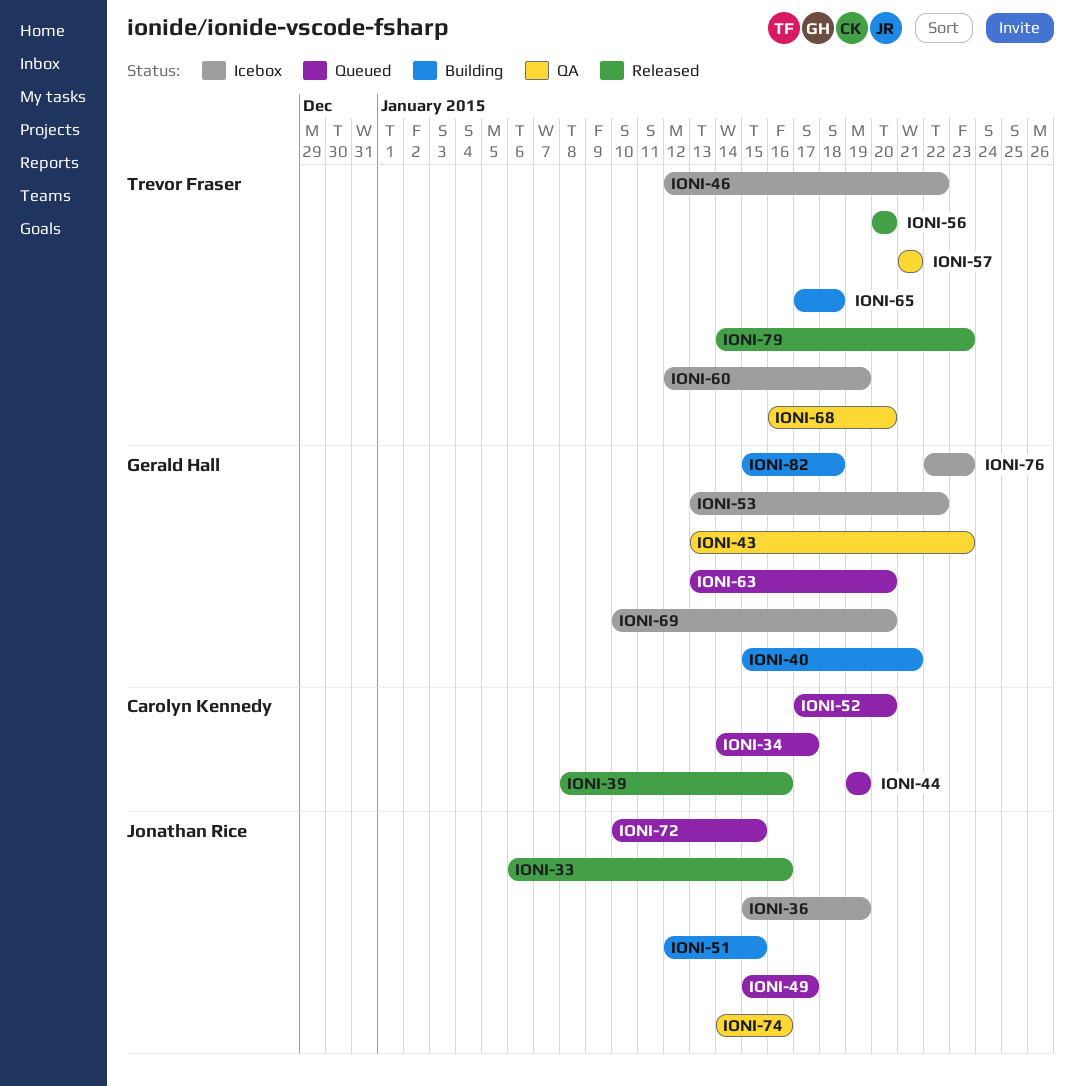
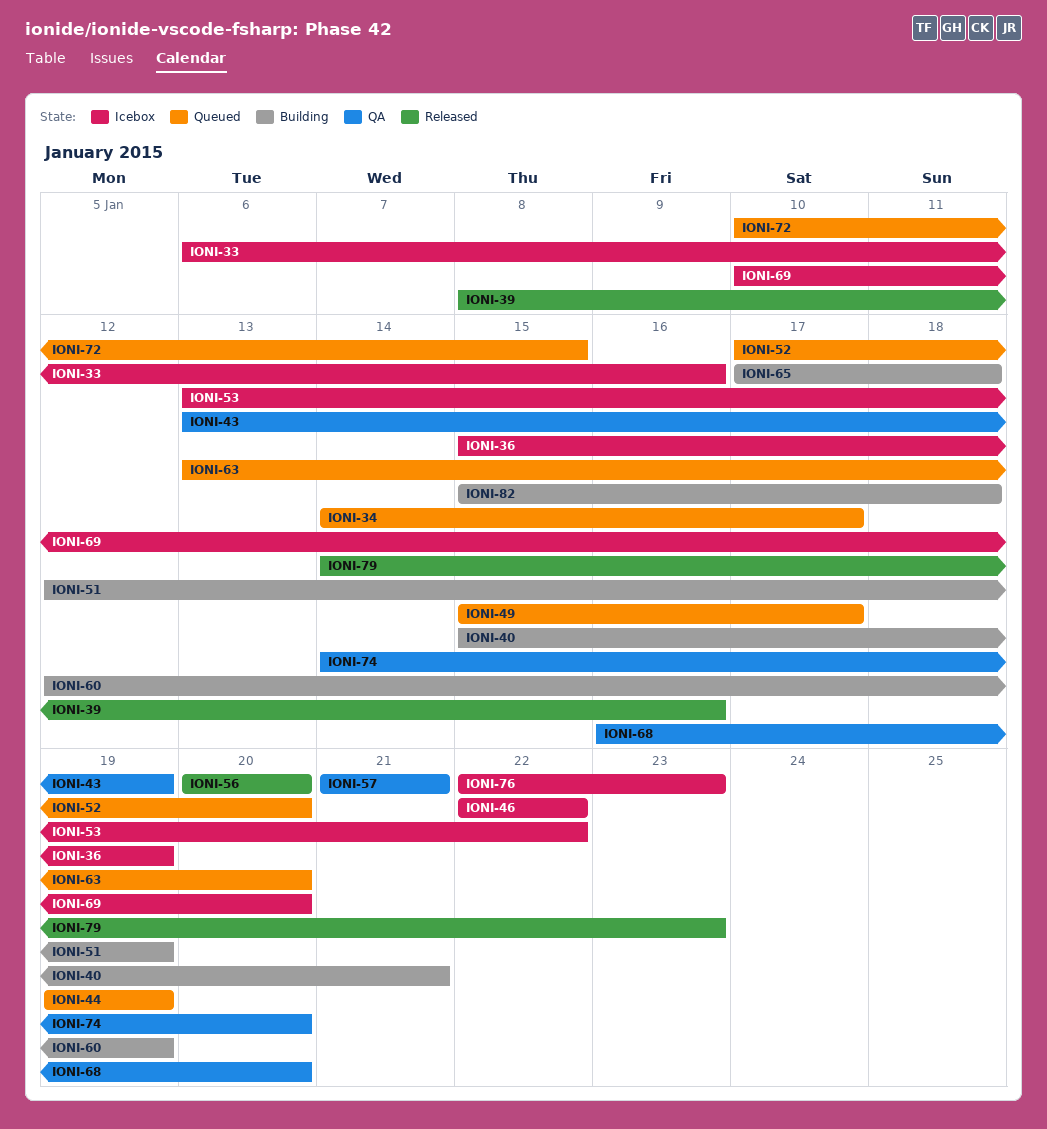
IONI-33, status: Released -> Icebox
IONI-43, due: Jan 23 -> Jan 19
IONI-46, start: Jan 12 -> Jan 22
IONI-51, due: Jan 15 -> Jan 19
IONI-60, status: Icebox -> Building
IONI-74, due: Jan 16 -> Jan 20

